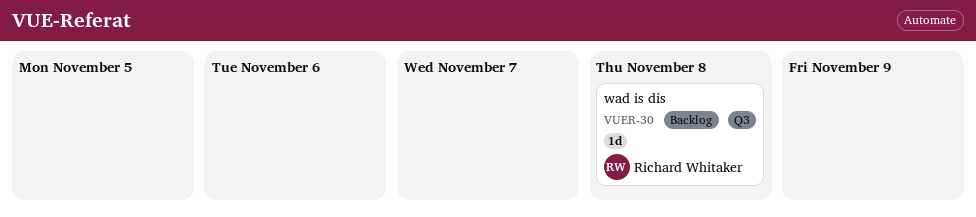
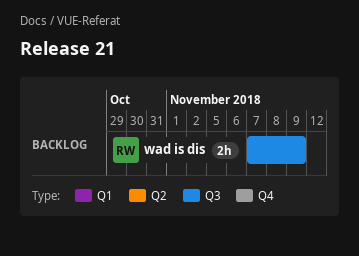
wad is dis, estimate: 1d -> 2h
wad is dis, due: Nov 8 -> Nov 9

